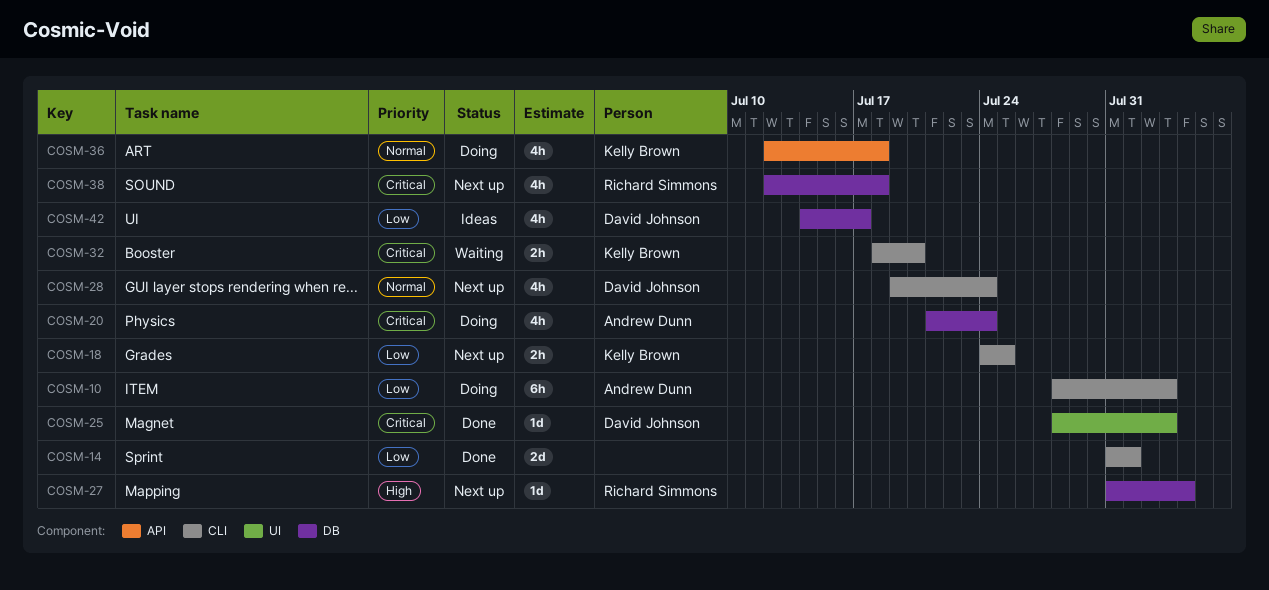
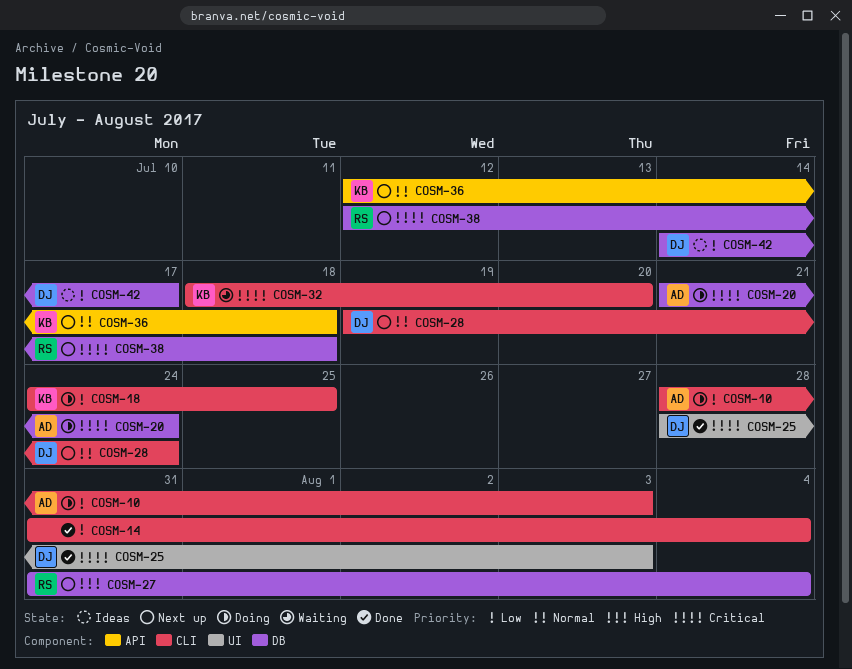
COSM-14, due: Aug 1 -> Aug 4
COSM-18, status: Next up -> Doing
COSM-36, status: Doing -> Next up

